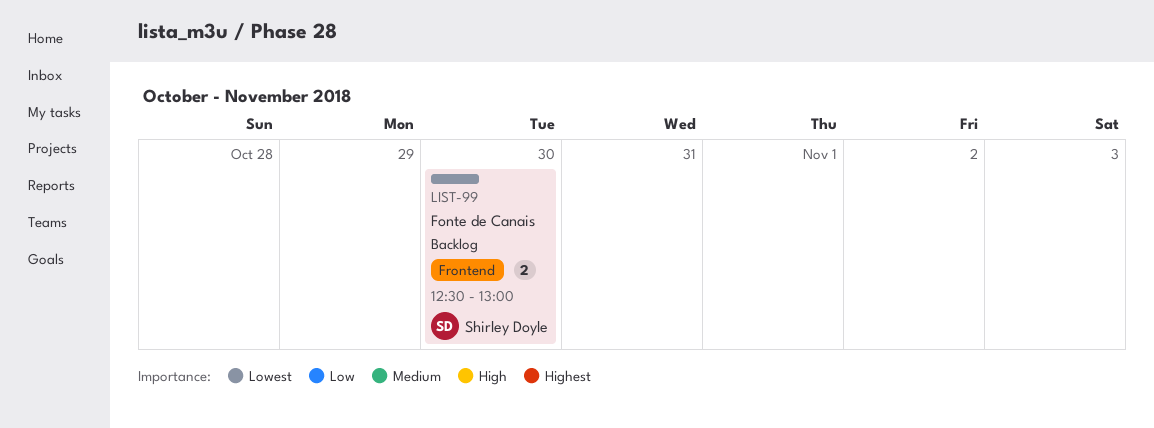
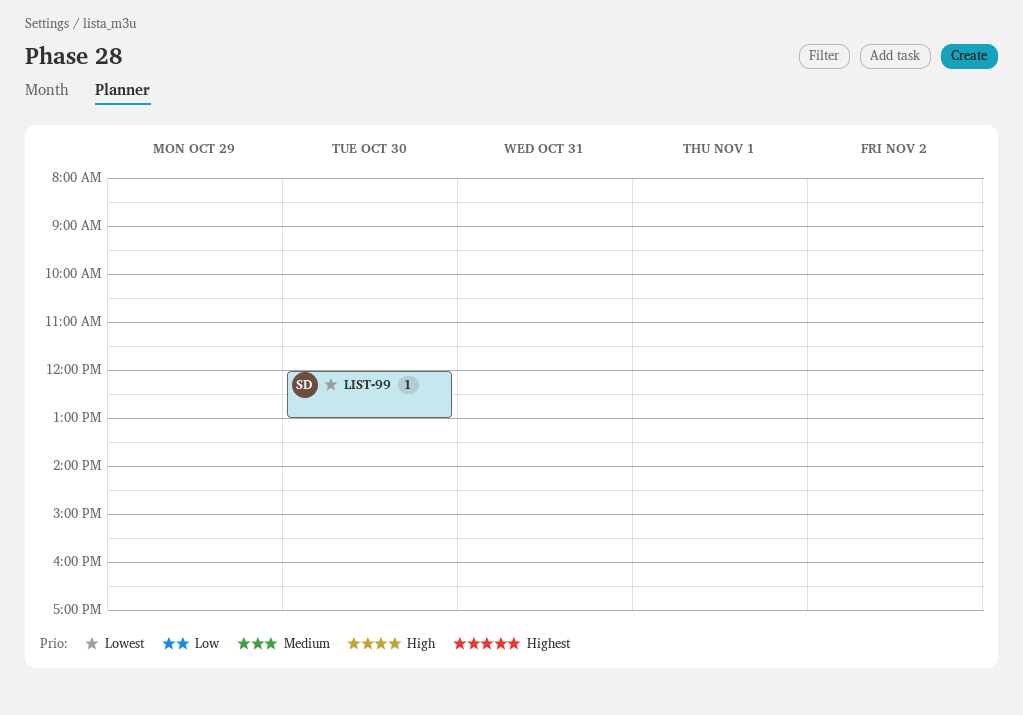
LIST-99, estimate: 2 -> 1
LIST-99, begins: 12:30 -> 12:00

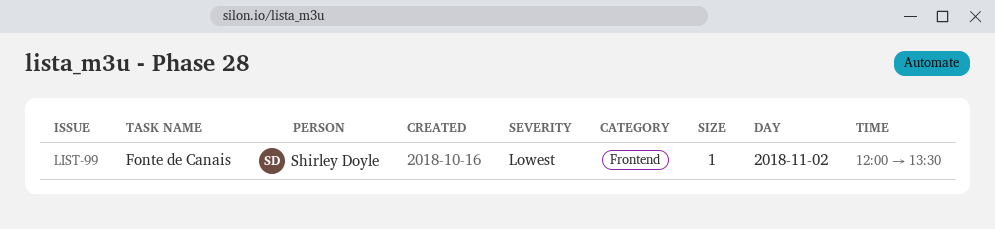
LIST-99, day: Oct 30 -> Nov 2
LIST-99, ends: 13:00 -> 13:30

